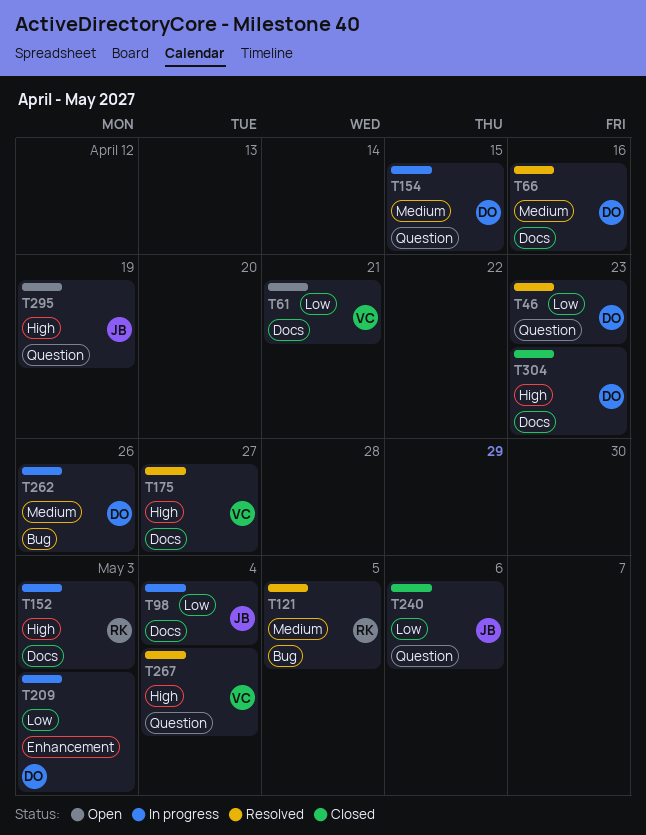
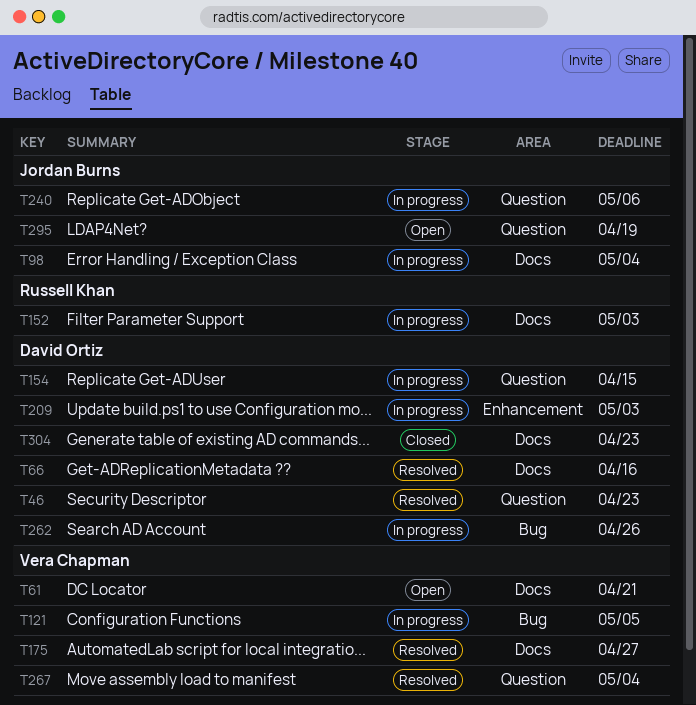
T121, status: Resolved -> In progress
T121, owner: Russell Khan -> Vera Chapman
T240, status: Closed -> In progress

